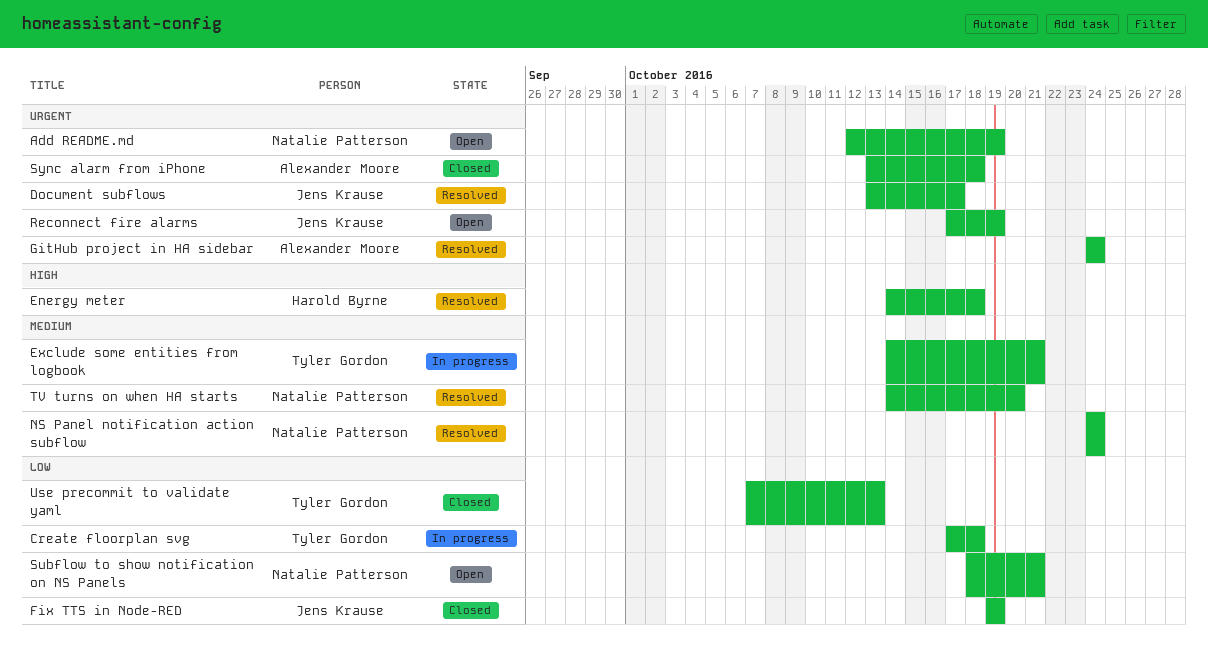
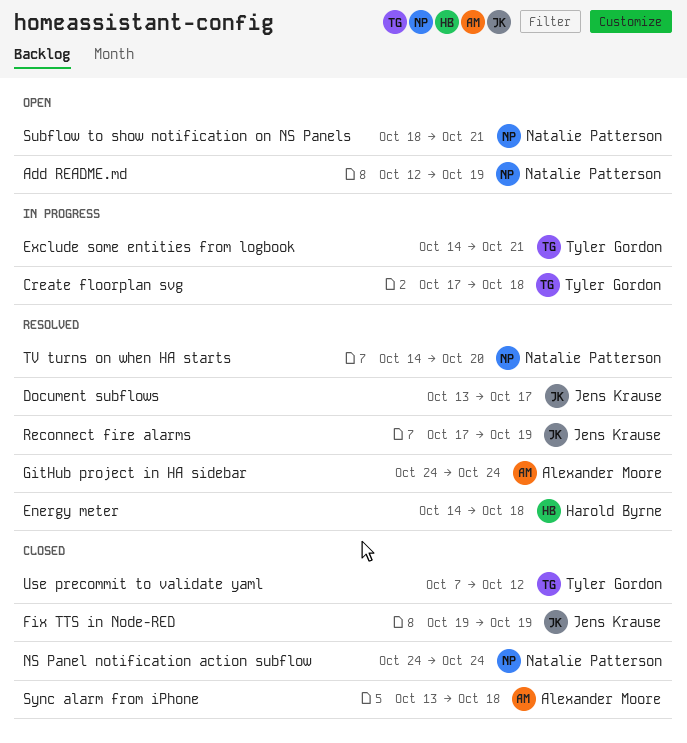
NS Panel notification action subflow, status: Resolved -> Closed
Reconnect fire alarms, status: Open -> Resolved
Use precommit to validate yaml, due: Oct 13 -> Oct 12

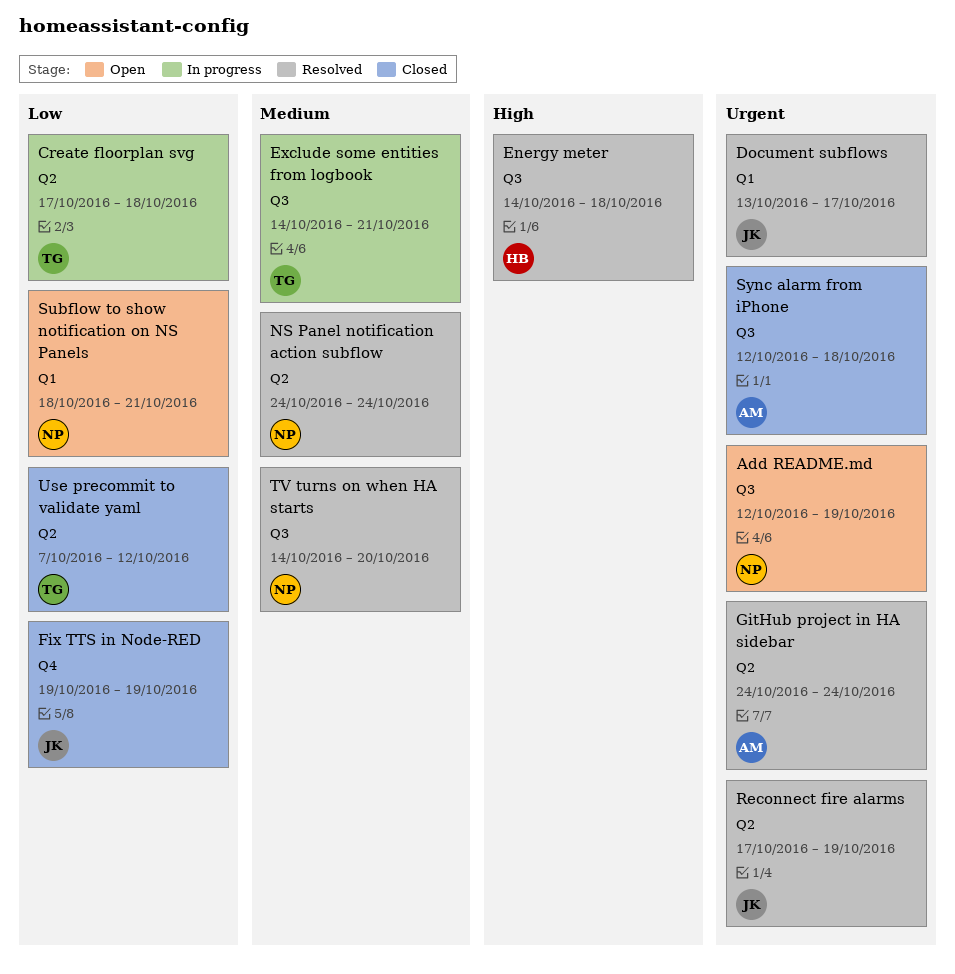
NS Panel notification action subflow, status: Closed -> Resolved
Sync alarm from iPhone, start: Oct 13 -> Oct 12

